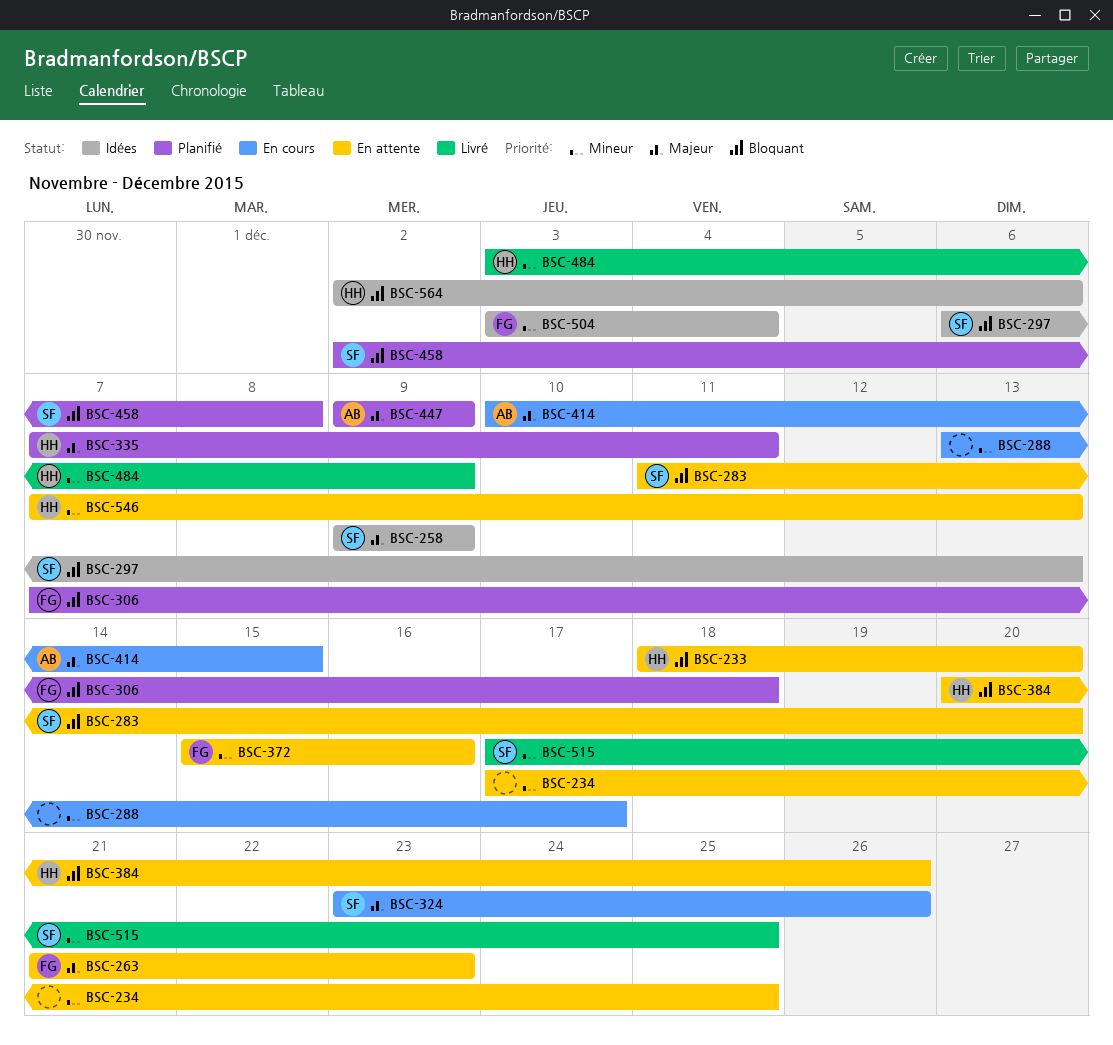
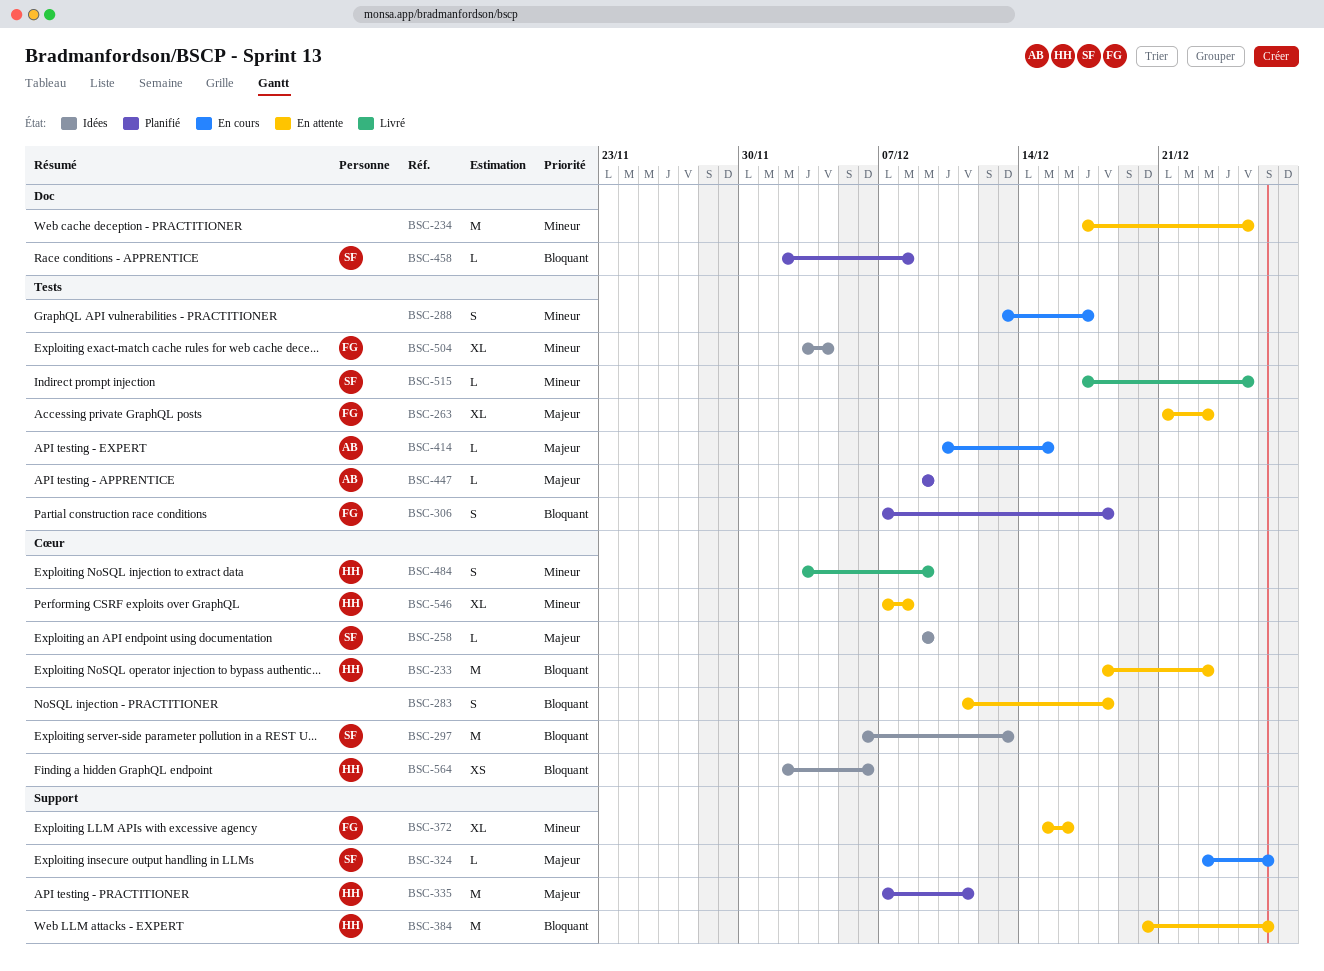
BSC-233, due: Dec 20 -> Dec 23
BSC-283, owner: SF -> none
BSC-283, due: Dec 20 -> Dec 18
BSC-546, due: Dec 13 -> Dec 8

